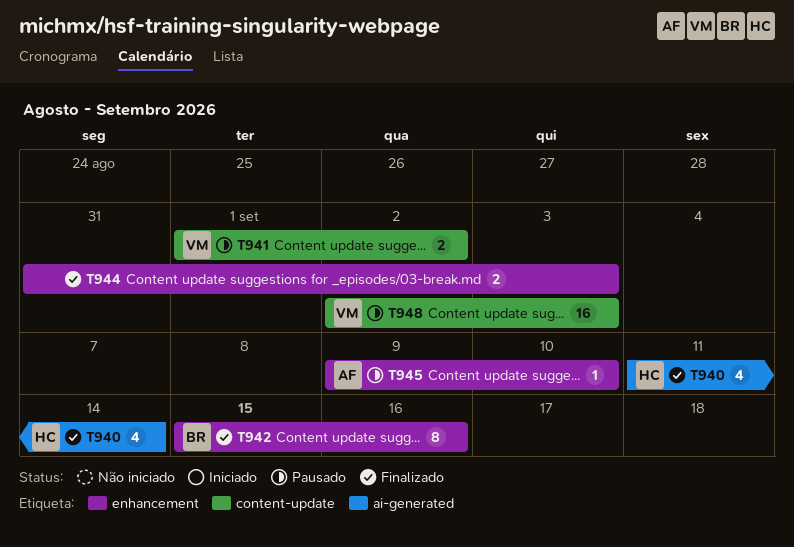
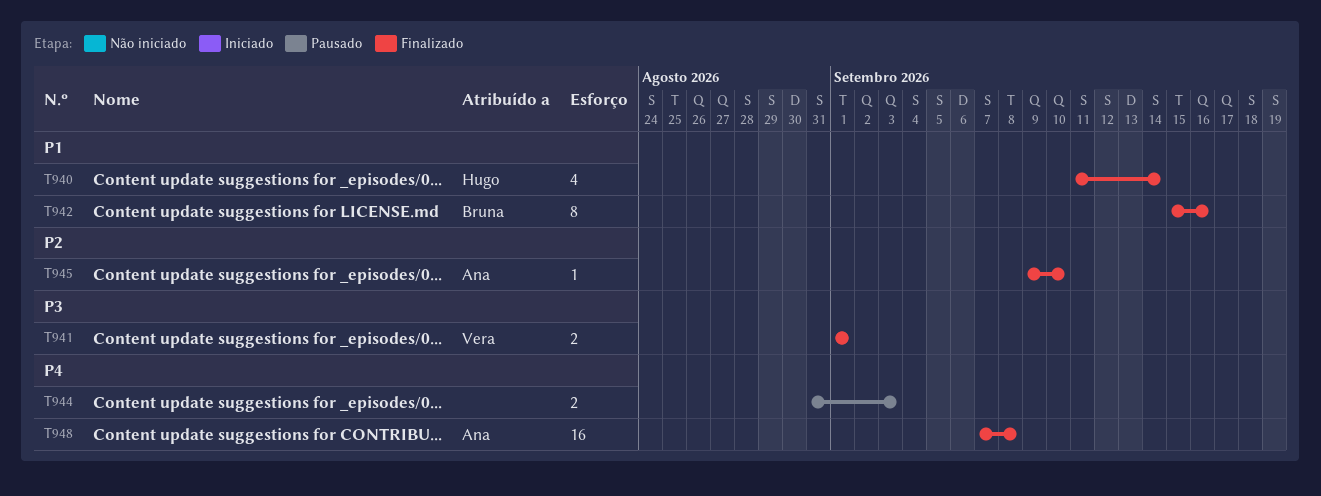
T941, status: Pausado -> Finalizado
T941, due: Sep 2 -> Sep 1
T944, status: Finalizado -> Pausado
T945, status: Pausado -> Finalizado
T948, status: Pausado -> Finalizado
T948, owner: Vera -> Ana
T948, start: Sep 2 -> Sep 7
T948, due: Sep 3 -> Sep 8

